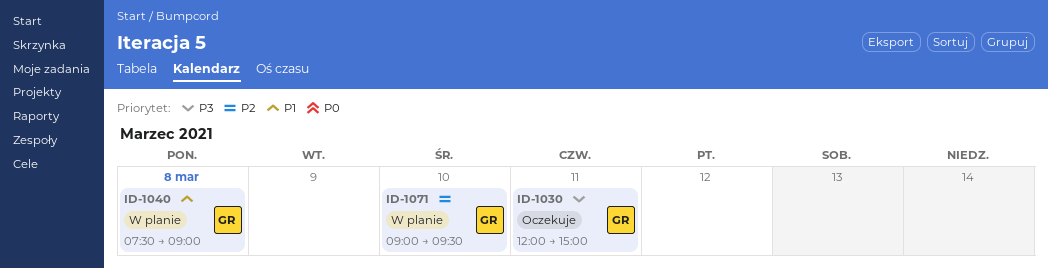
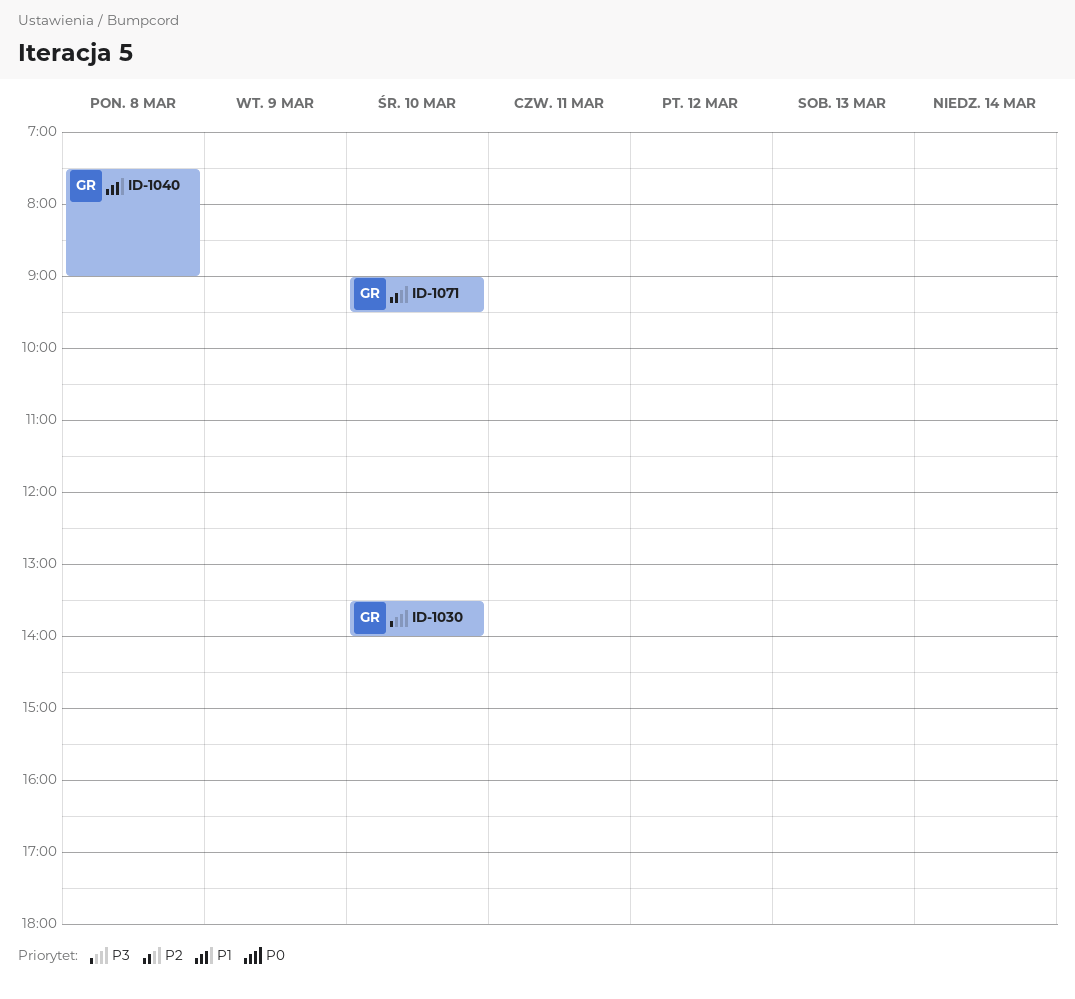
ID-1030, day: Mar 11 -> Mar 10
ID-1030, begins: 12:00 -> 13:30
ID-1030, ends: 15:00 -> 14:00

